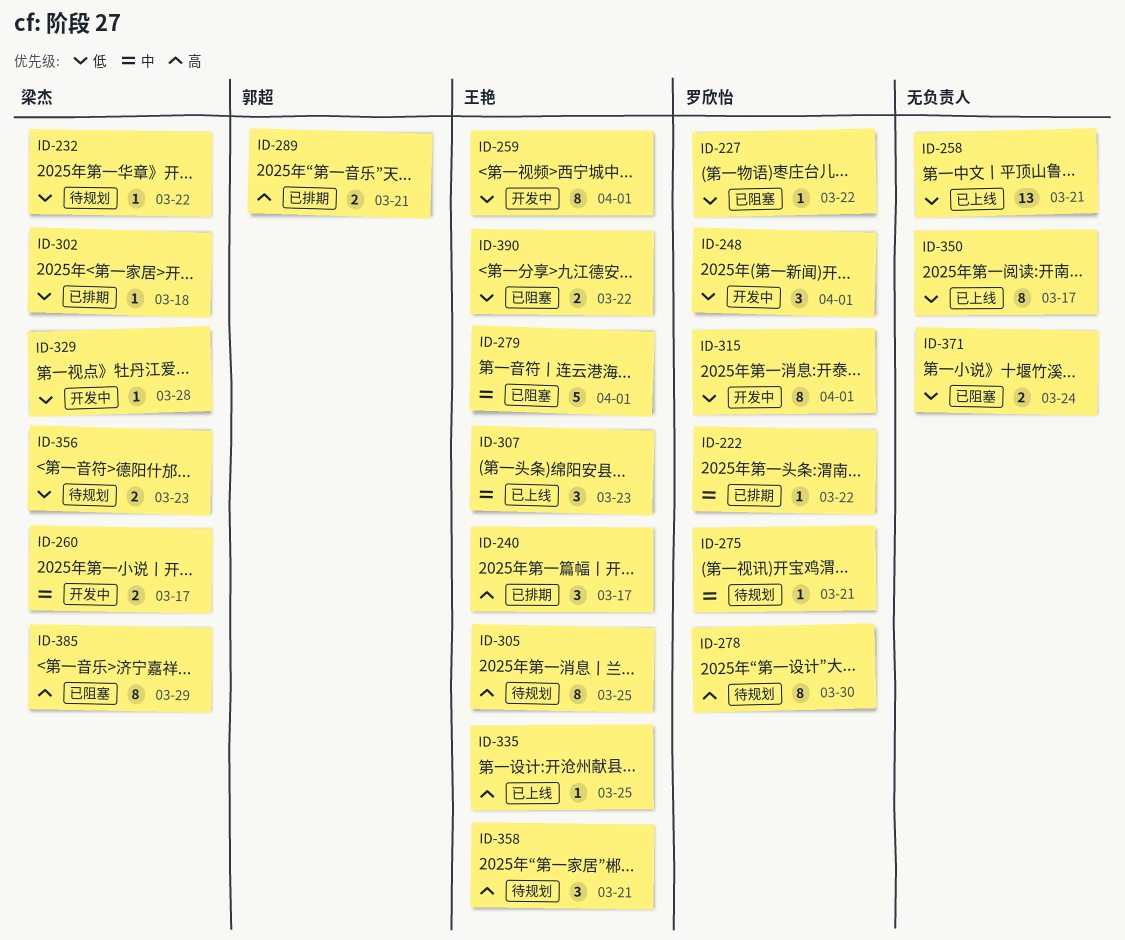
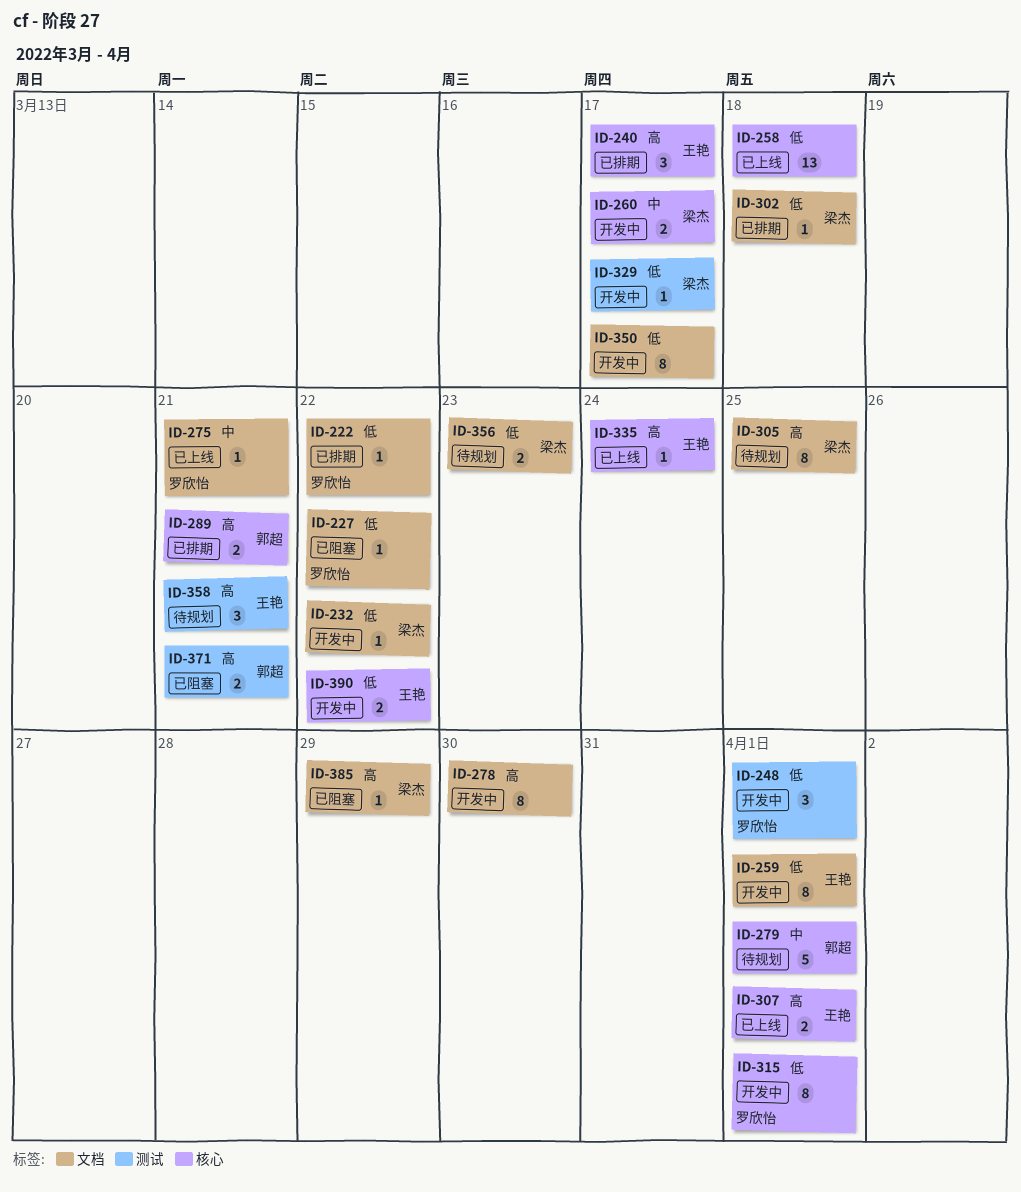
ID-222, priority: 中 -> 低
ID-232, status: 待规划 -> 开发中
ID-258, due: Mar 21 -> Mar 18
ID-275, status: 待规划 -> 已上线
ID-278, status: 待规划 -> 开发中
ID-278, owner: 罗欣怡 -> none
ID-279, status: 已阻塞 -> 待规划
ID-279, owner: 王艳 -> 郭超
ID-305, owner: 王艳 -> 梁杰
ID-307, priority: 中 -> 高
ID-307, estimate: 3 -> 2
ID-307, due: Mar 23 -> Apr 1
ID-329, due: Mar 28 -> Mar 17
ID-335, due: Mar 25 -> Mar 24
ID-350, status: 已上线 -> 开发中
ID-371, owner: none -> 郭超
ID-371, priority: 低 -> 高
ID-371, due: Mar 24 -> Mar 21
ID-385, estimate: 8 -> 1
ID-390, status: 已阻塞 -> 开发中

